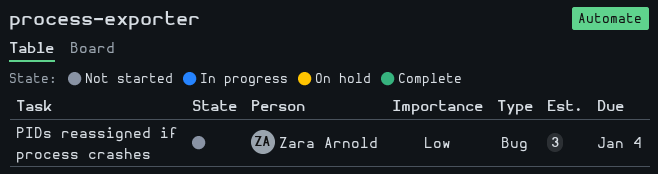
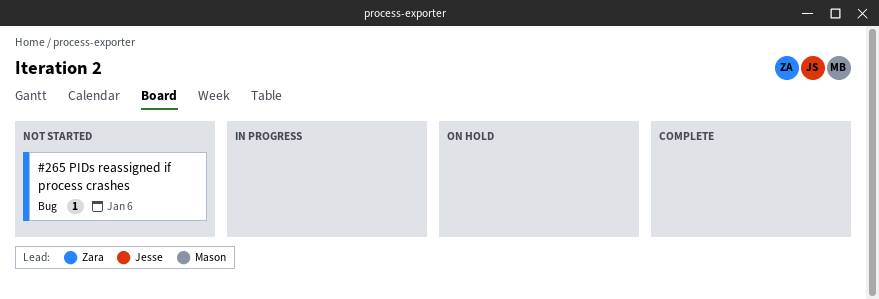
PIDs reassigned if process crashes, estimate: 3 -> 1
PIDs reassigned if process crashes, due: Jan 4 -> Jan 6

